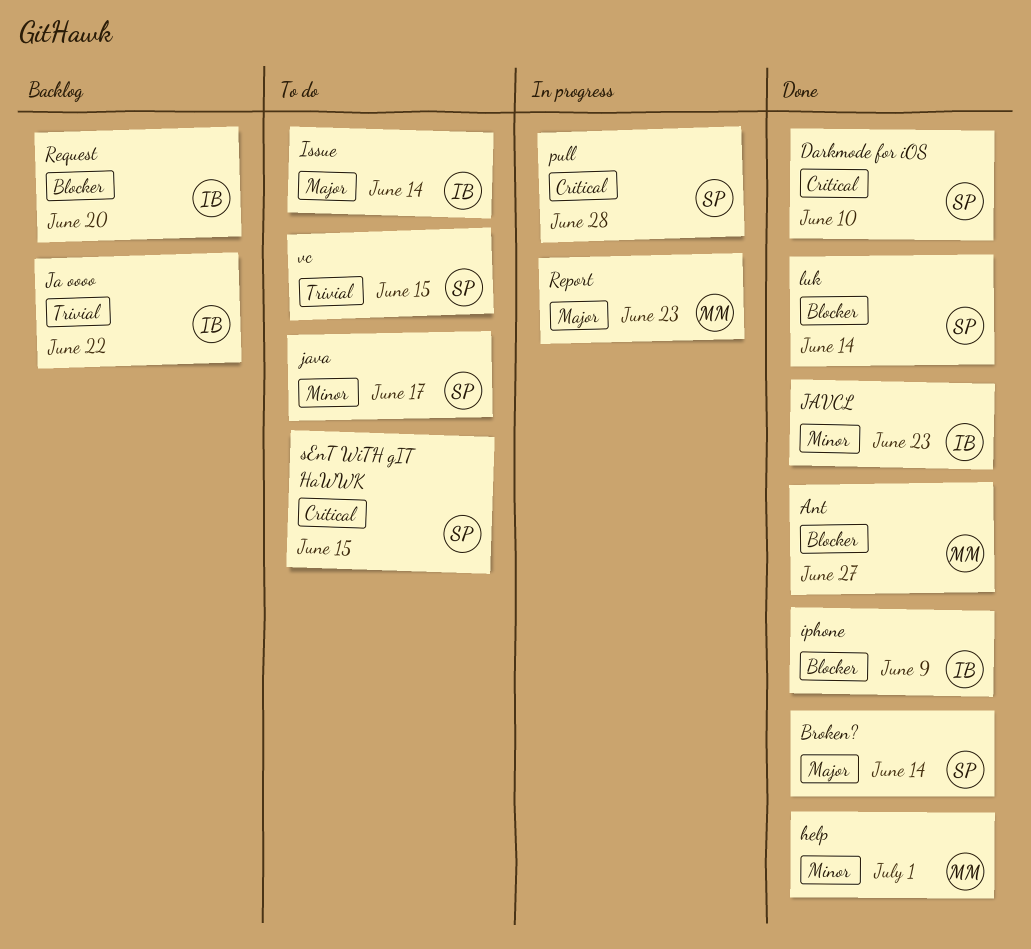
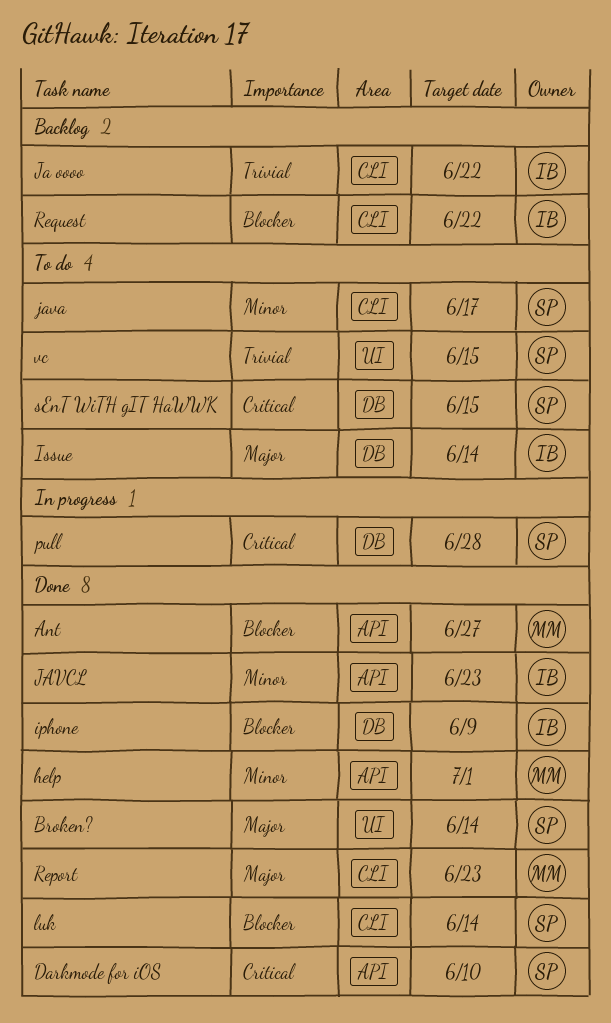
Report, status: In progress -> Done
Request, due: Jun 20 -> Jun 22

